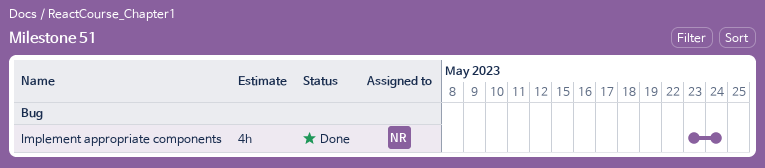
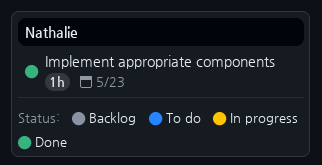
Implement appropriate components, estimate: 4h -> 1h
Implement appropriate components, due: May 24 -> May 23

